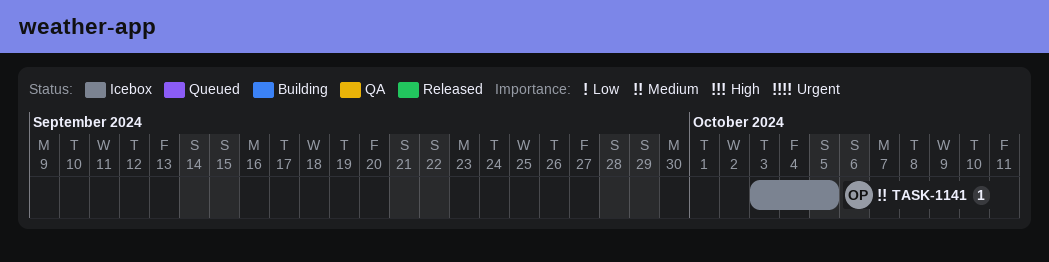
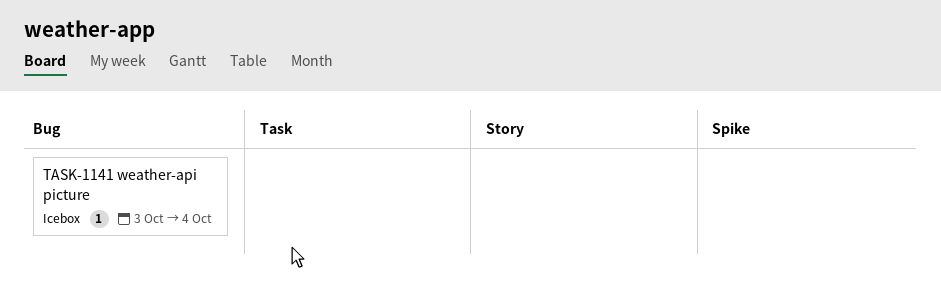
TASK-1141, due: Oct 5 -> Oct 4

